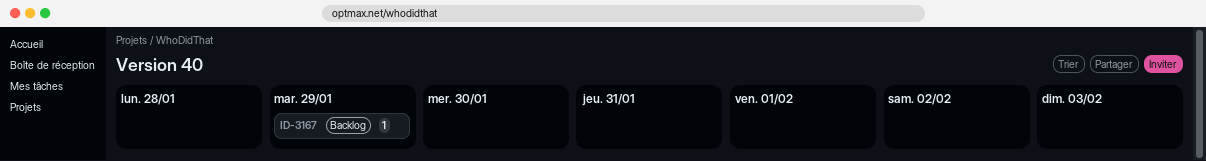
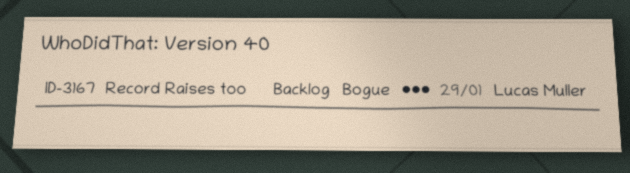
ID-3167, estimate: 1 -> 3

